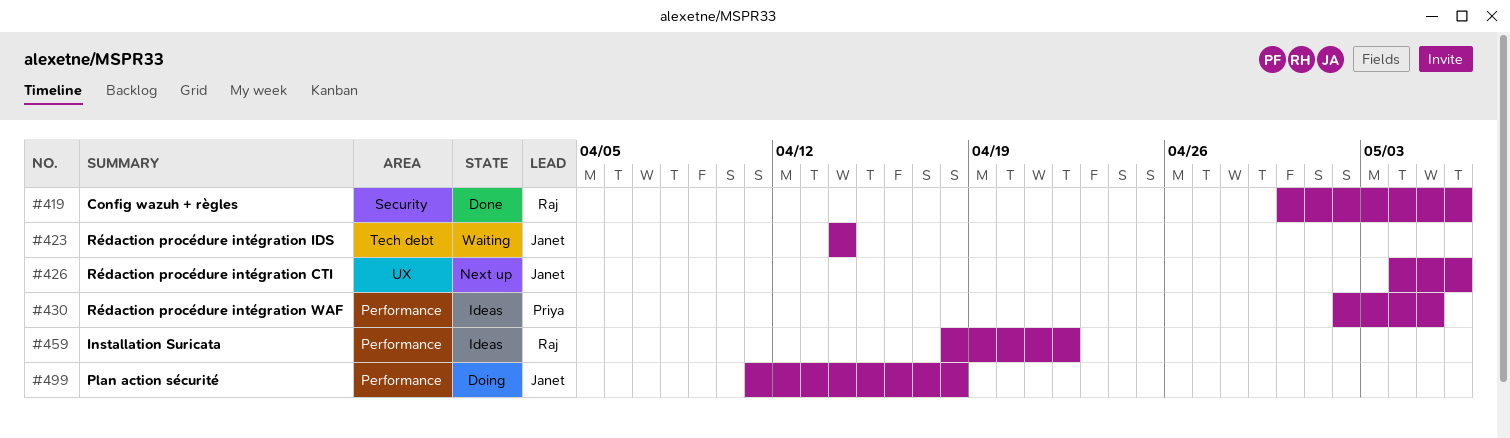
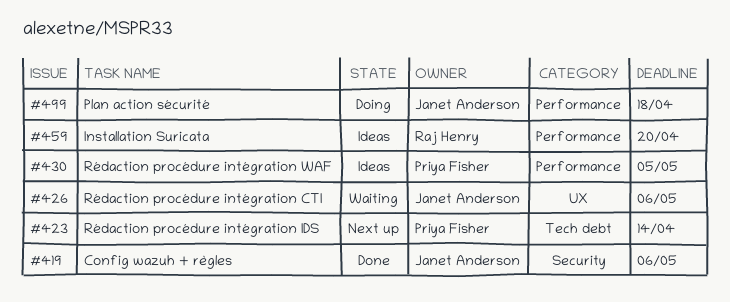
#419, owner: Raj Henry -> Janet Anderson
#423, status: Waiting -> Next up
#423, owner: Janet Anderson -> Priya Fisher
#426, status: Next up -> Waiting
#459, due: Apr 22 -> Apr 20

